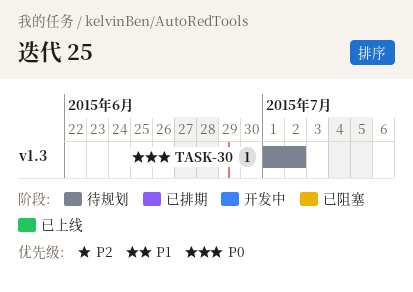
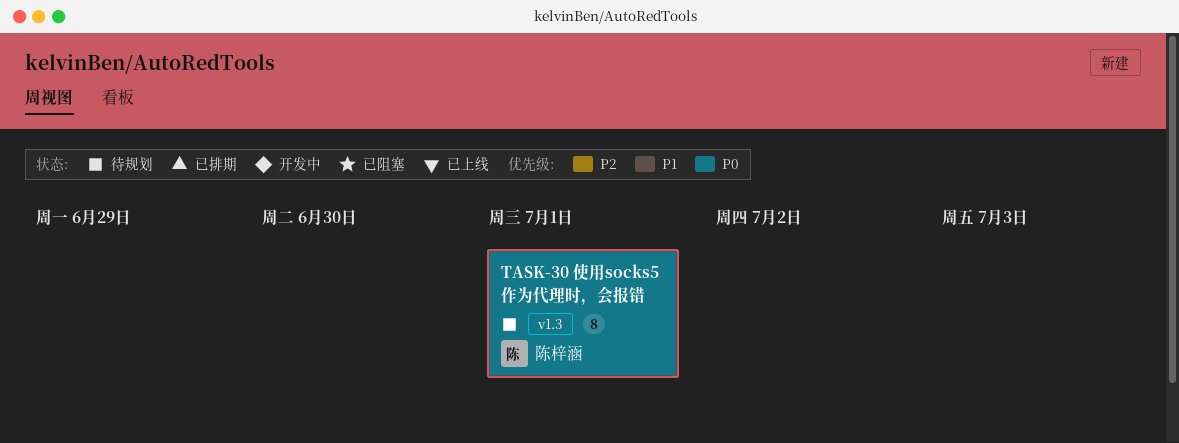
TASK-30, estimate: 1 -> 8
TASK-30, due: Jul 2 -> Jul 1

